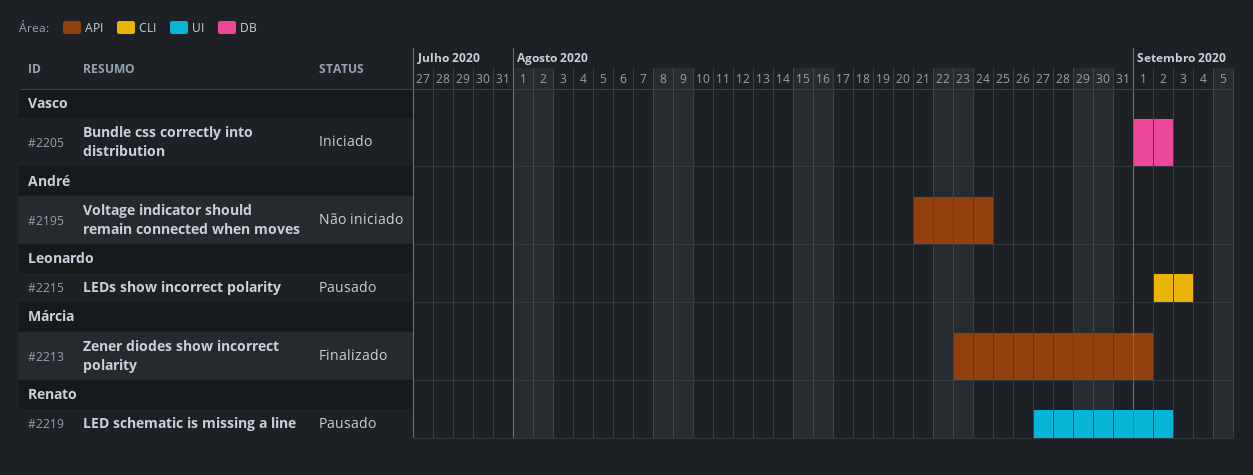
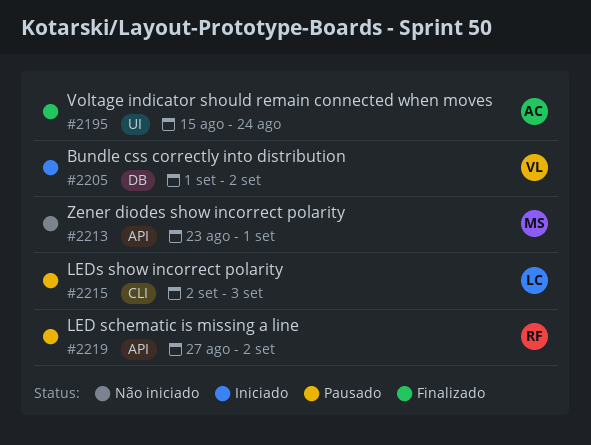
#2195, status: Não iniciado -> Finalizado
#2195, label: API -> UI
#2195, start: Aug 21 -> Aug 15
#2213, status: Finalizado -> Não iniciado
#2219, label: UI -> API

